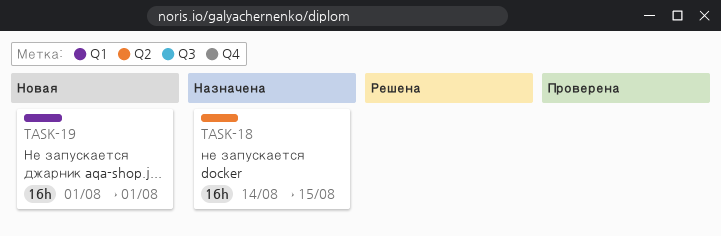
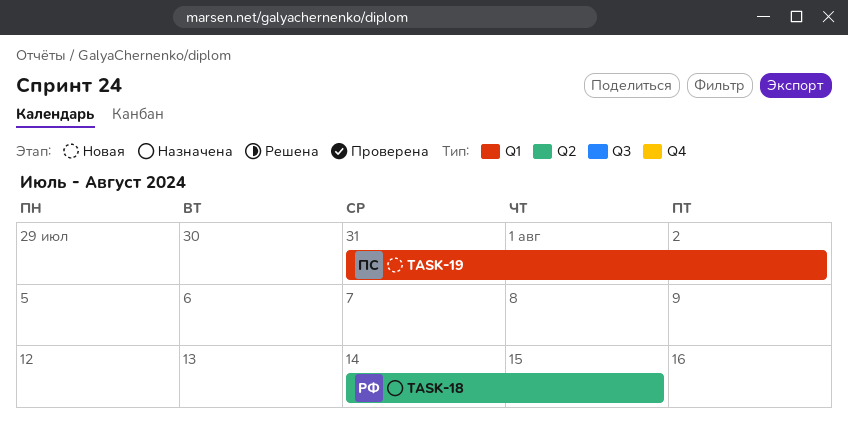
TASK-19, start: Aug 1 -> Jul 31
TASK-19, due: Aug 1 -> Aug 2

